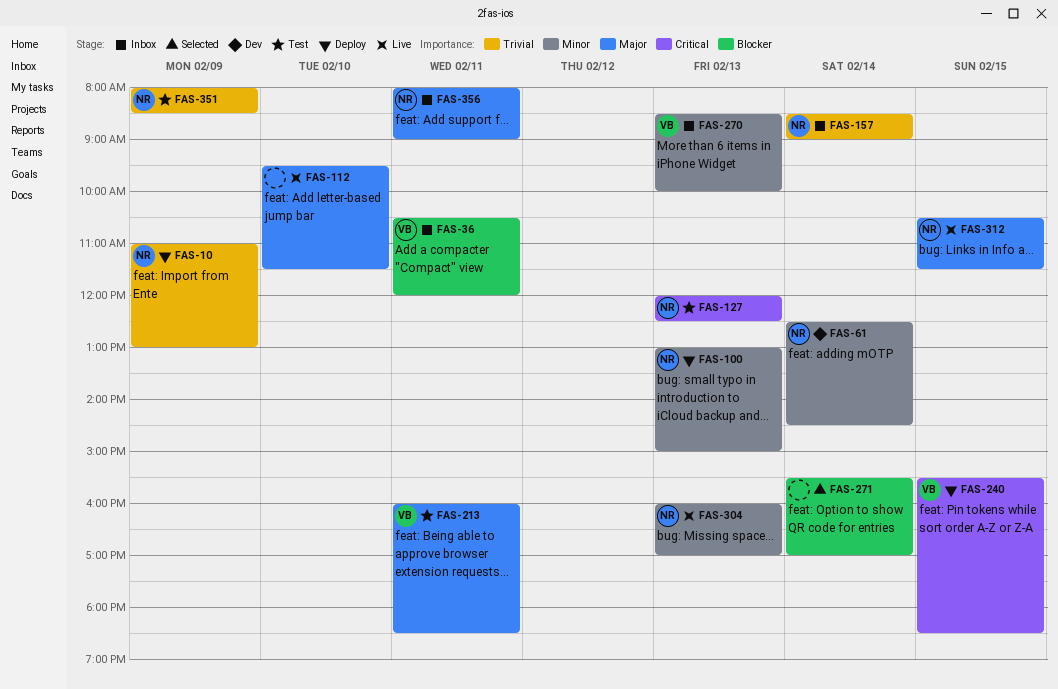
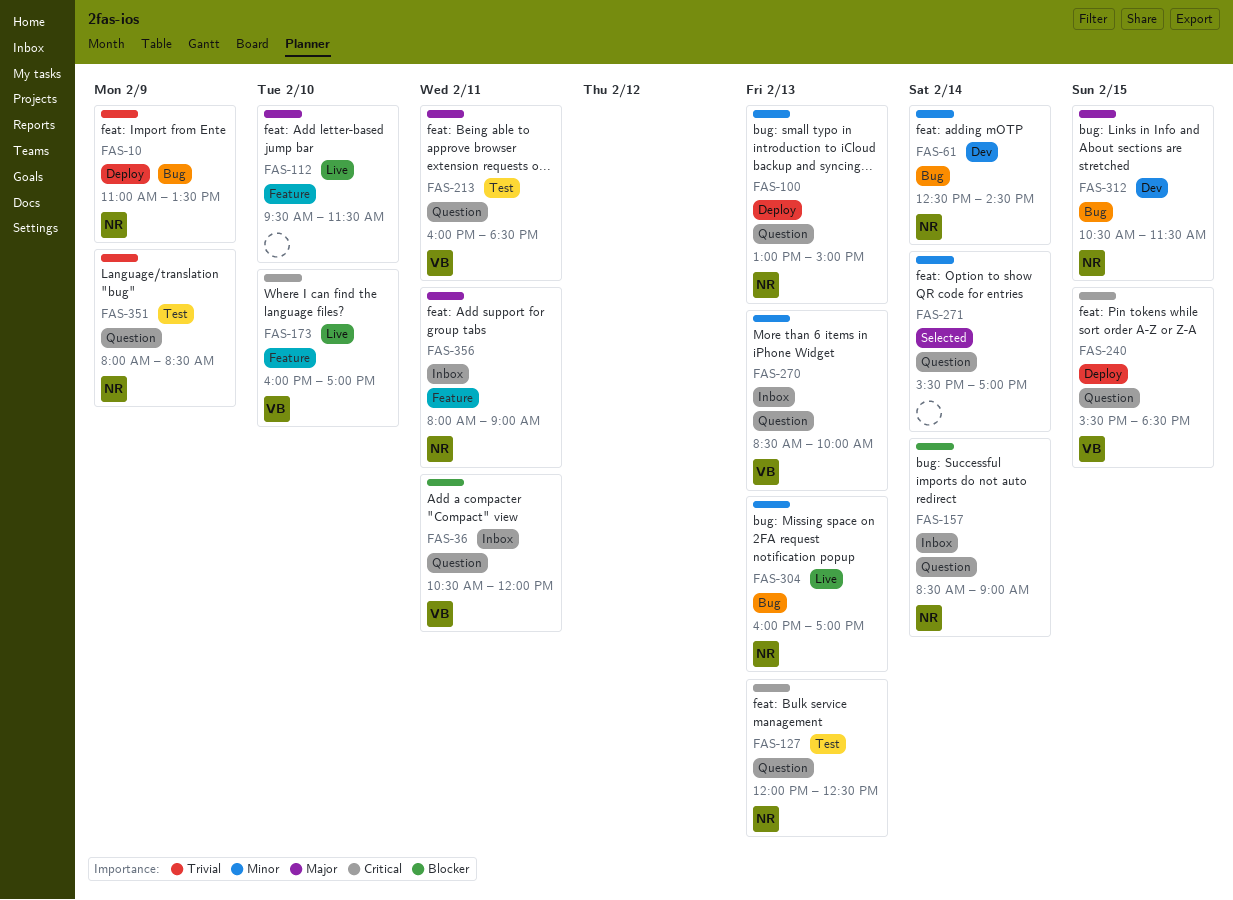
FAS-10, ends: 13:00 -> 13:30
FAS-157, priority: Trivial -> Blocker
FAS-173: none -> present
FAS-271, priority: Blocker -> Minor
FAS-312, status: Live -> Dev

